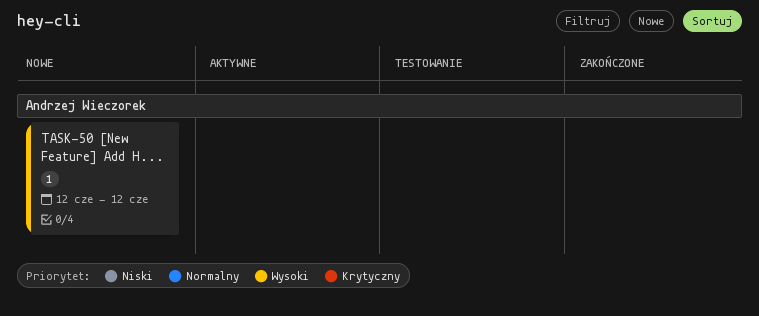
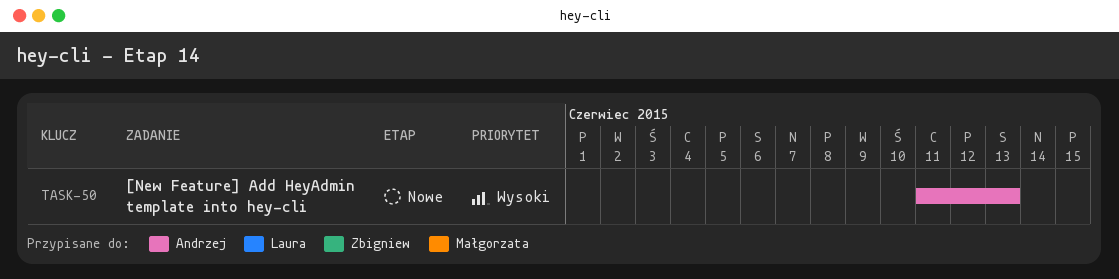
TASK-50, start: Jun 12 -> Jun 11
TASK-50, due: Jun 12 -> Jun 13

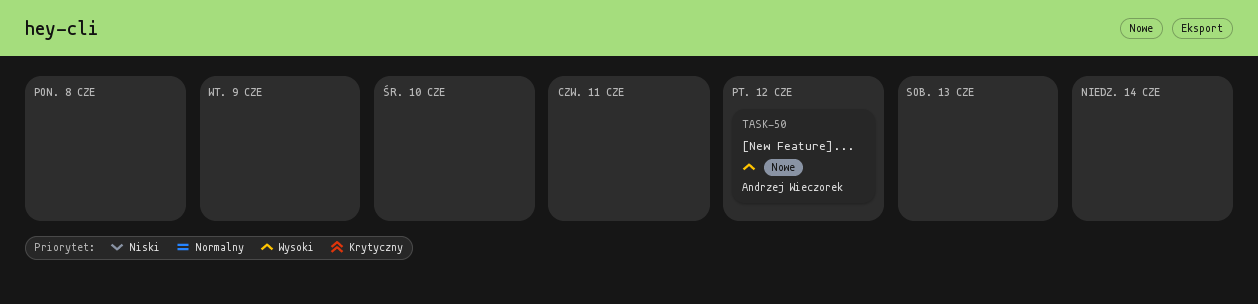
TASK-50, due: Jun 13 -> Jun 12

